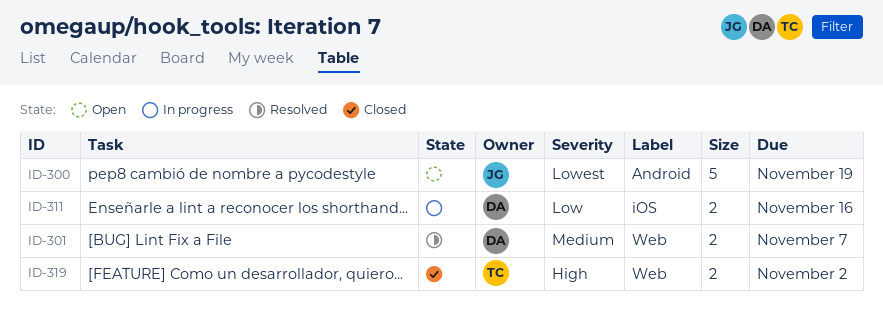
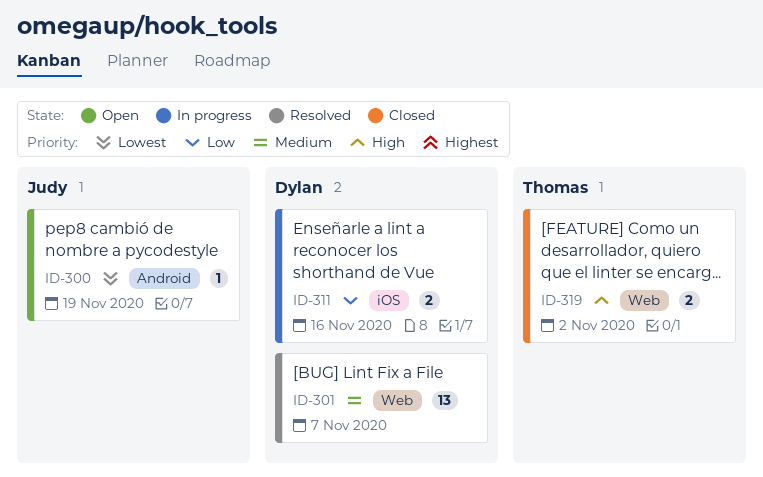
ID-300, estimate: 5 -> 1
ID-301, estimate: 2 -> 13

